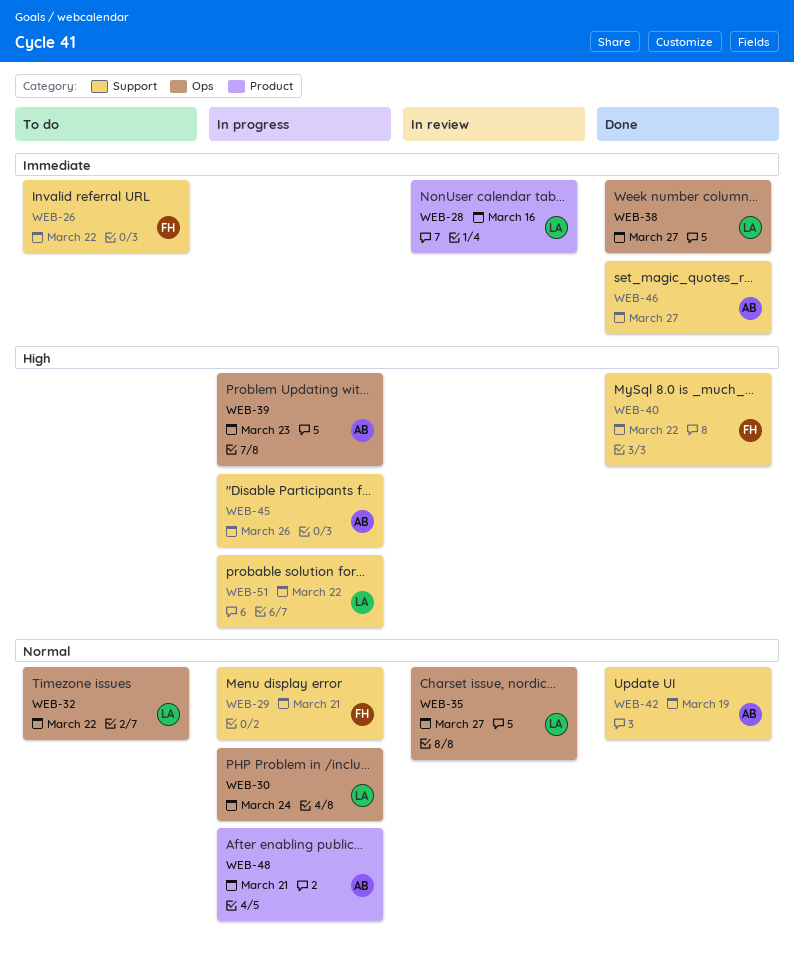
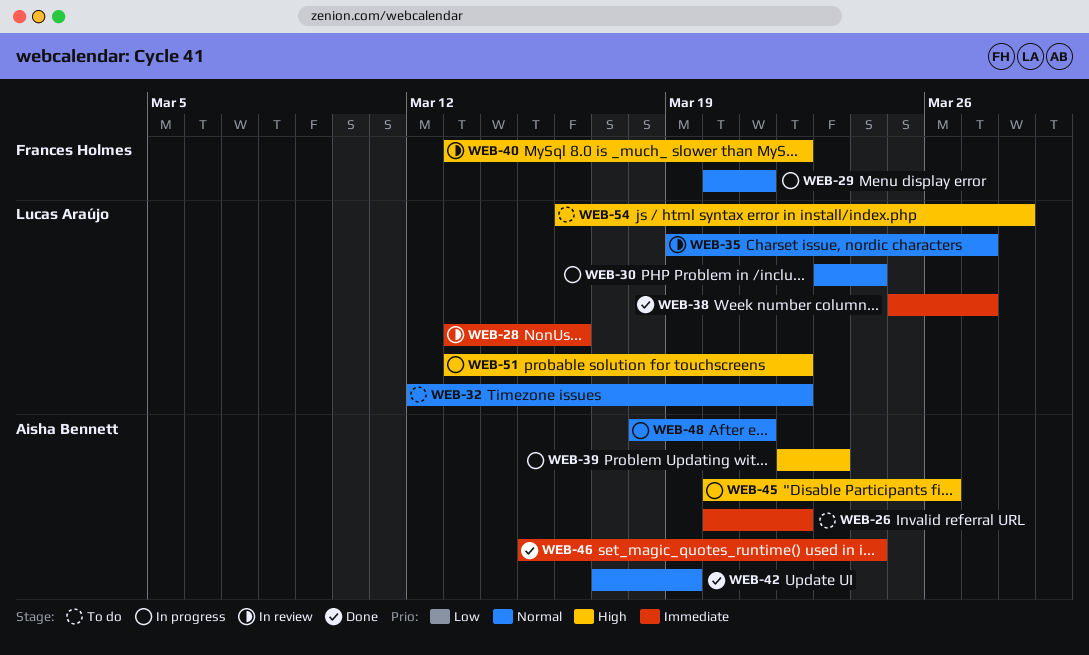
WEB-26, owner: Frances Holmes -> Aisha Bennett
WEB-40, status: Done -> In review
WEB-46, due: Mar 27 -> Mar 24
WEB-54: none -> present

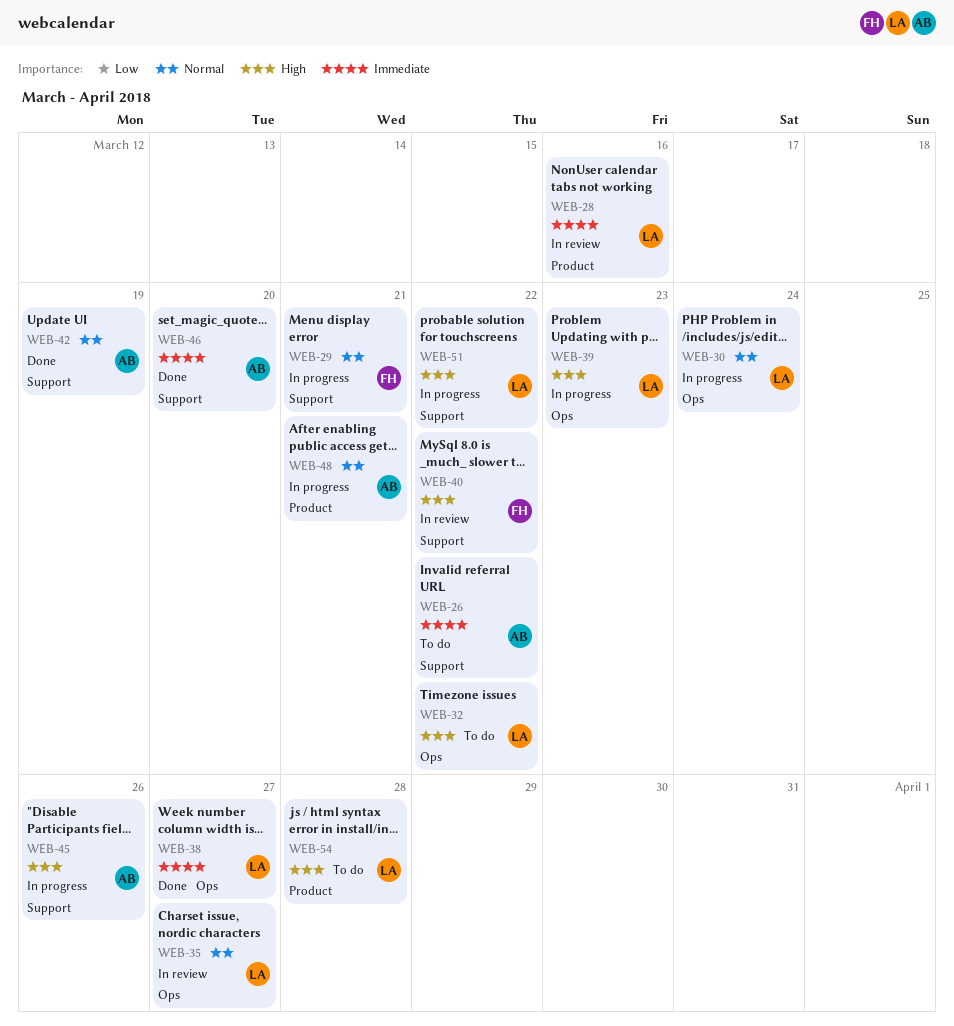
WEB-32, priority: Normal -> High
WEB-39, owner: Aisha Bennett -> Lucas Araújo
WEB-46, due: Mar 24 -> Mar 20

